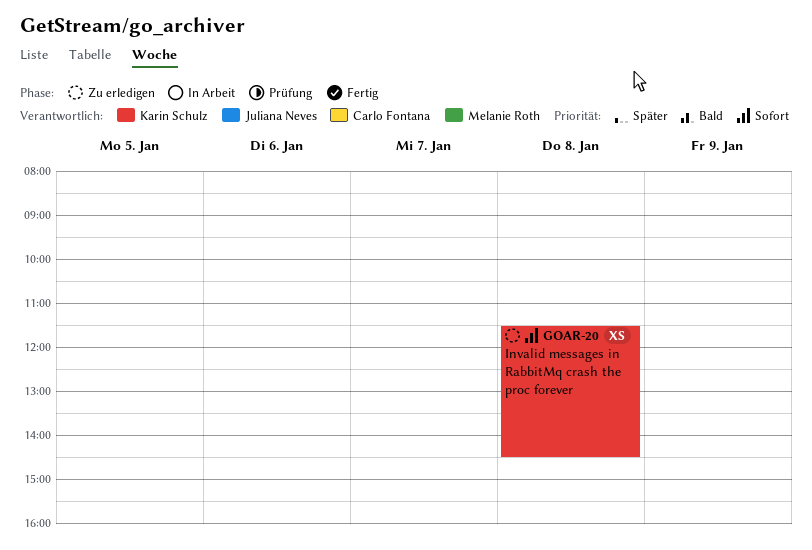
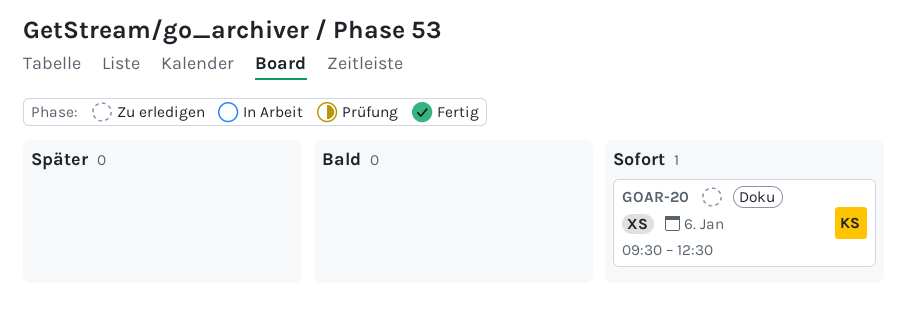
GOAR-20, day: Jan 8 -> Jan 6
GOAR-20, begins: 11:30 -> 09:30
GOAR-20, ends: 14:30 -> 12:30

